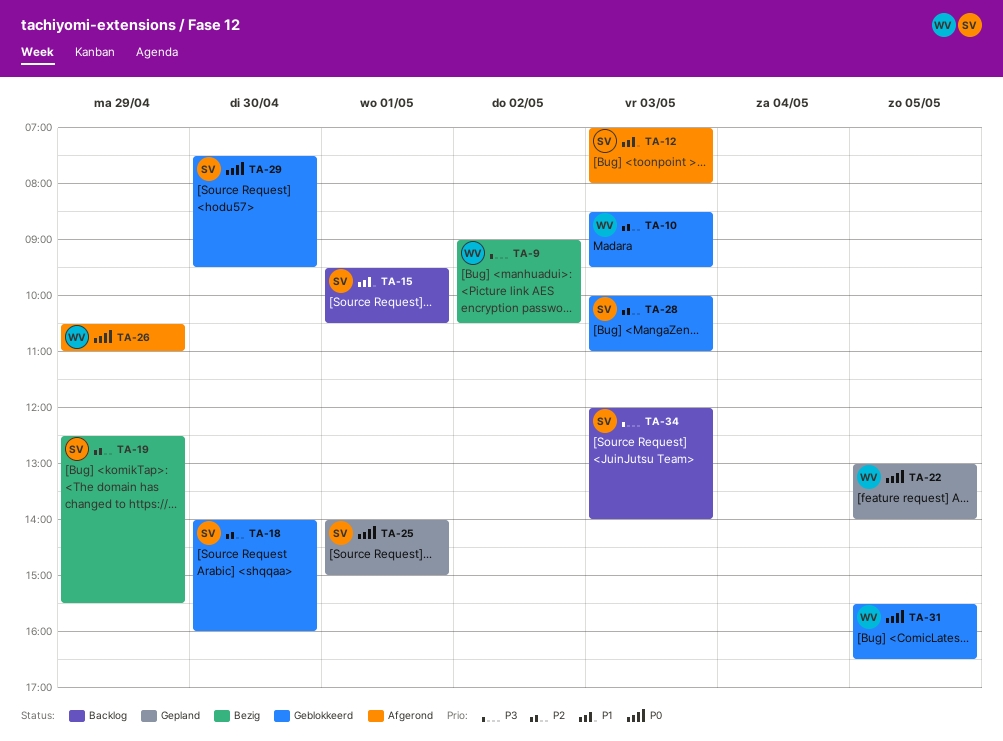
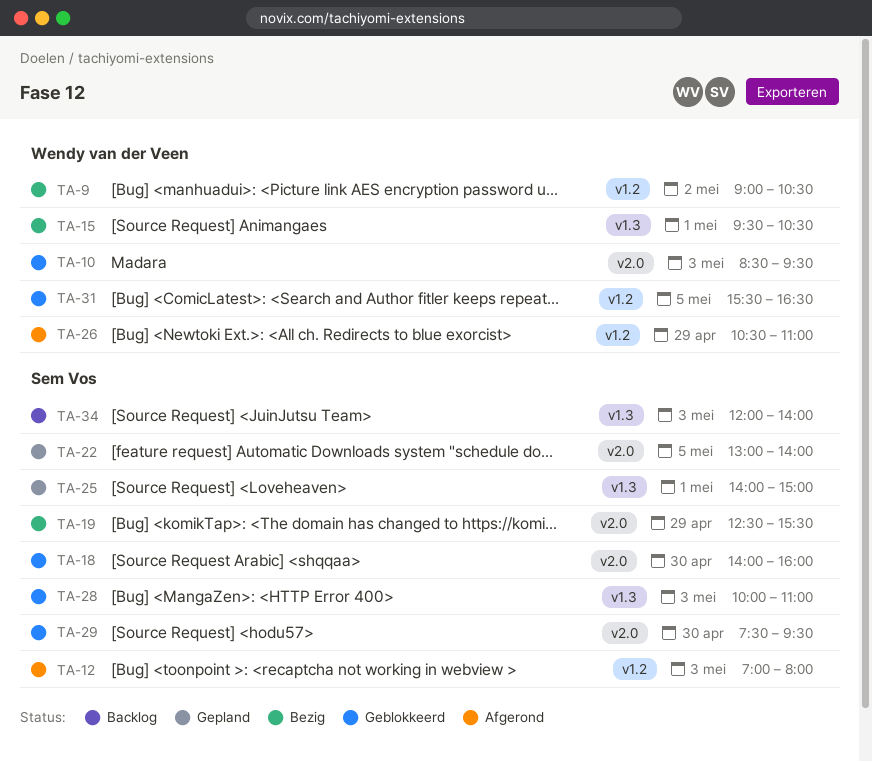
TA-15, status: Backlog -> Bezig
TA-15, owner: Sem Vos -> Wendy van der Veen
TA-22, owner: Wendy van der Veen -> Sem Vos

